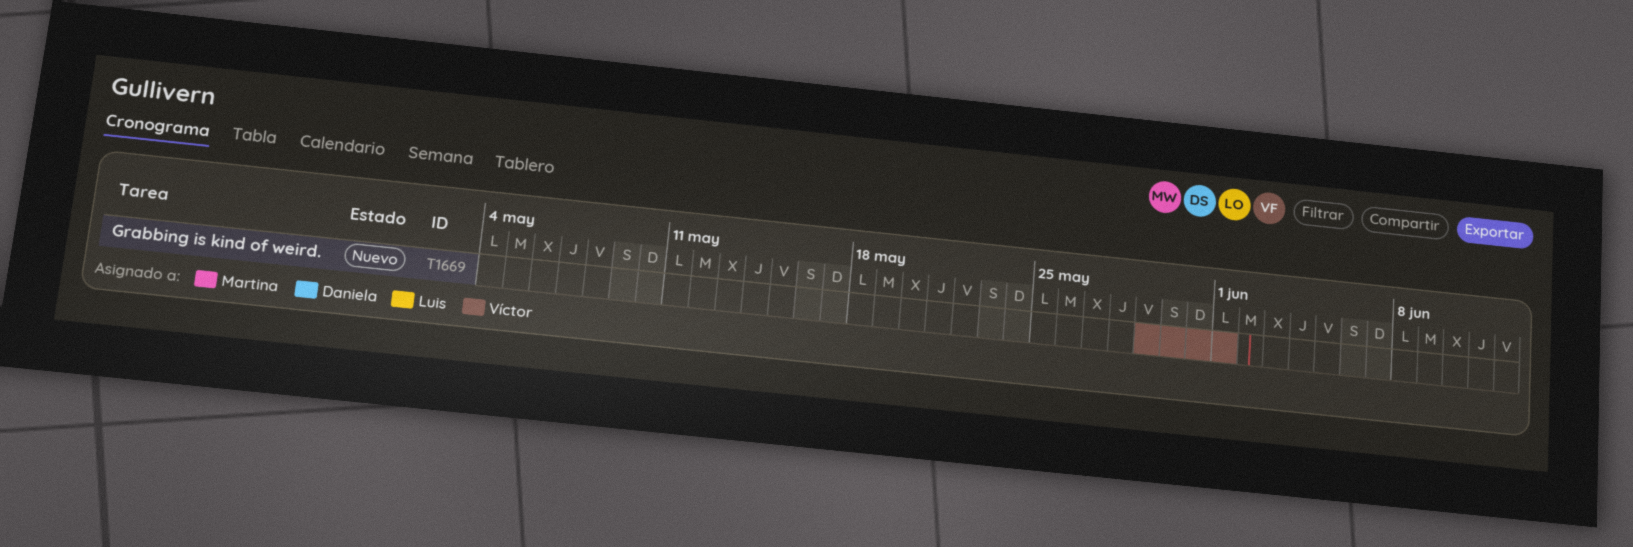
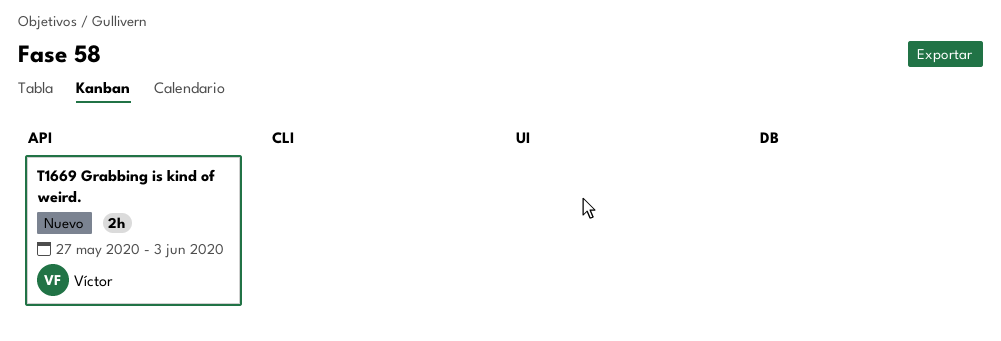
T1669, start: May 29 -> May 27
T1669, due: Jun 1 -> Jun 3

